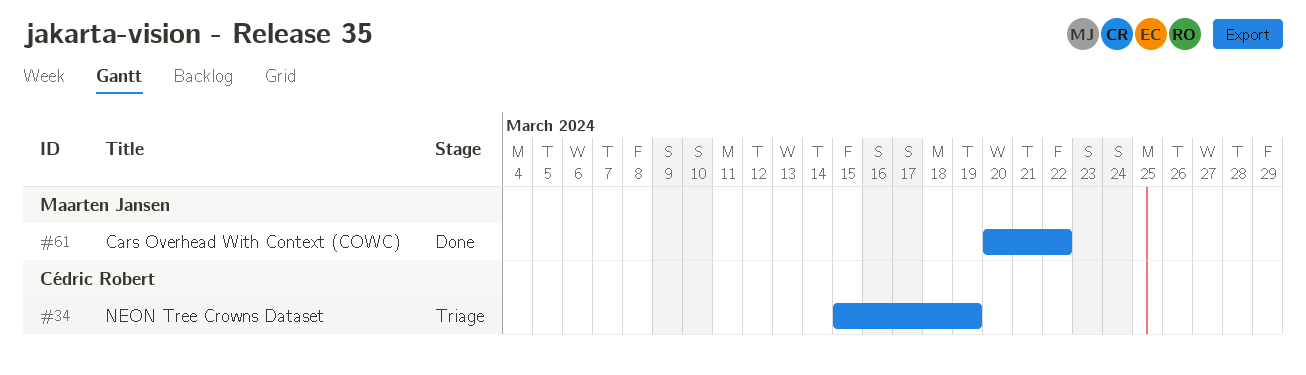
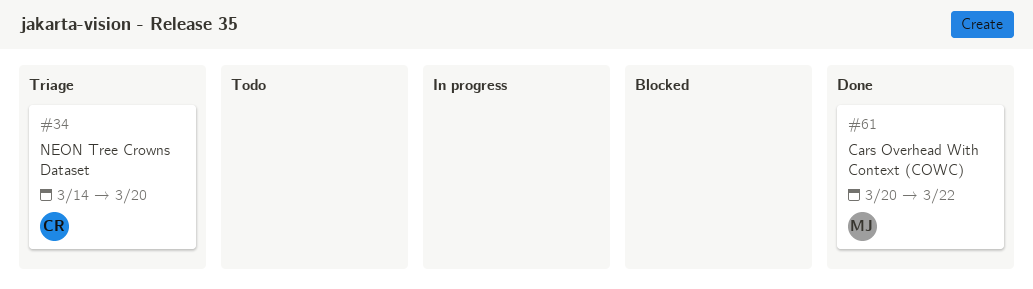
#34, start: Mar 15 -> Mar 14
#34, due: Mar 19 -> Mar 20

